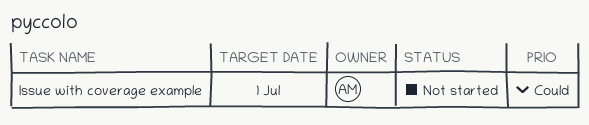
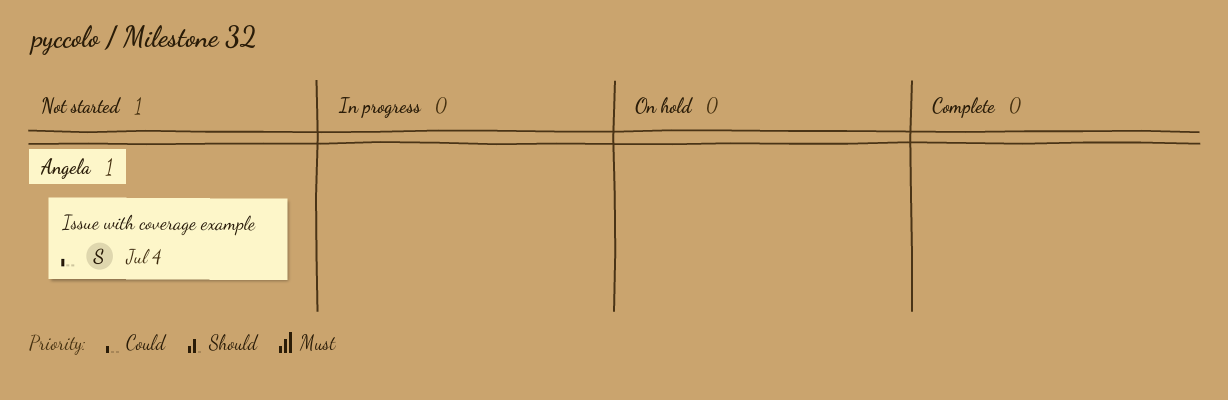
Issue with coverage example, due: Jul 1 -> Jul 4

